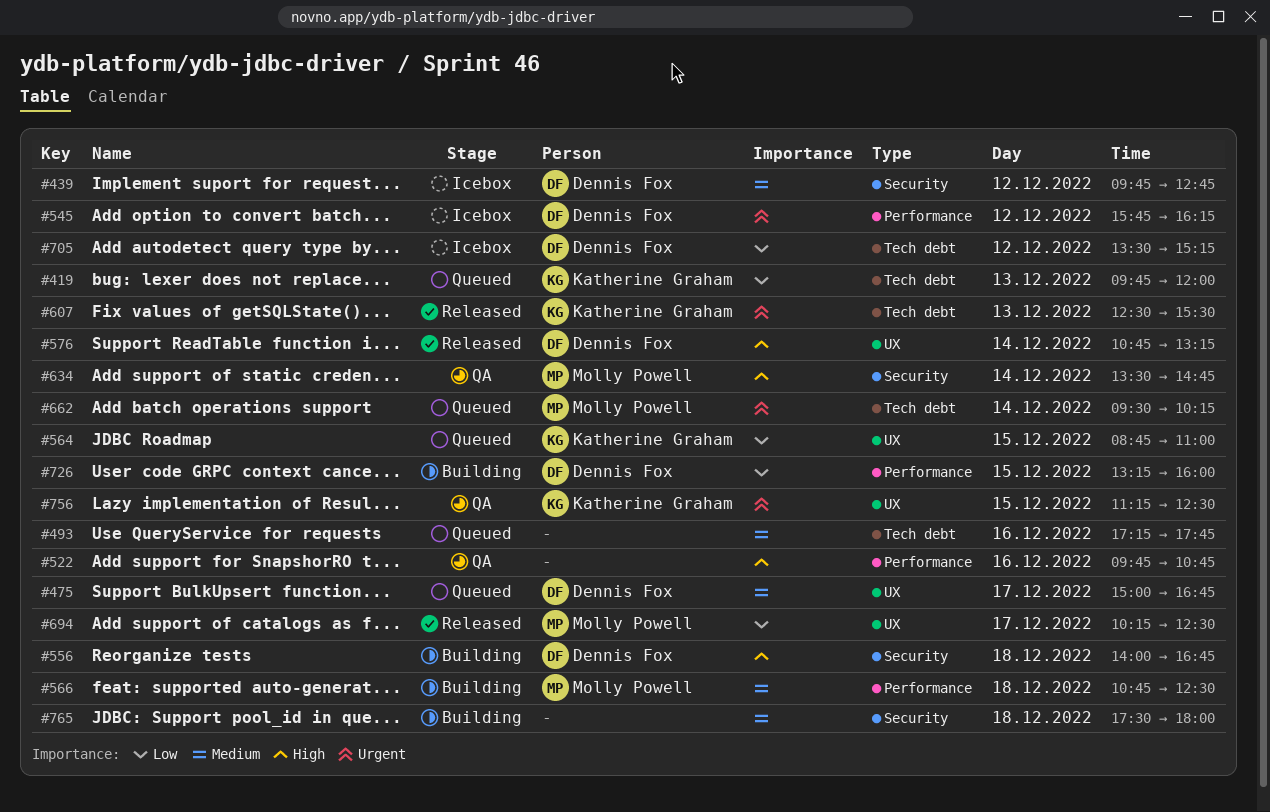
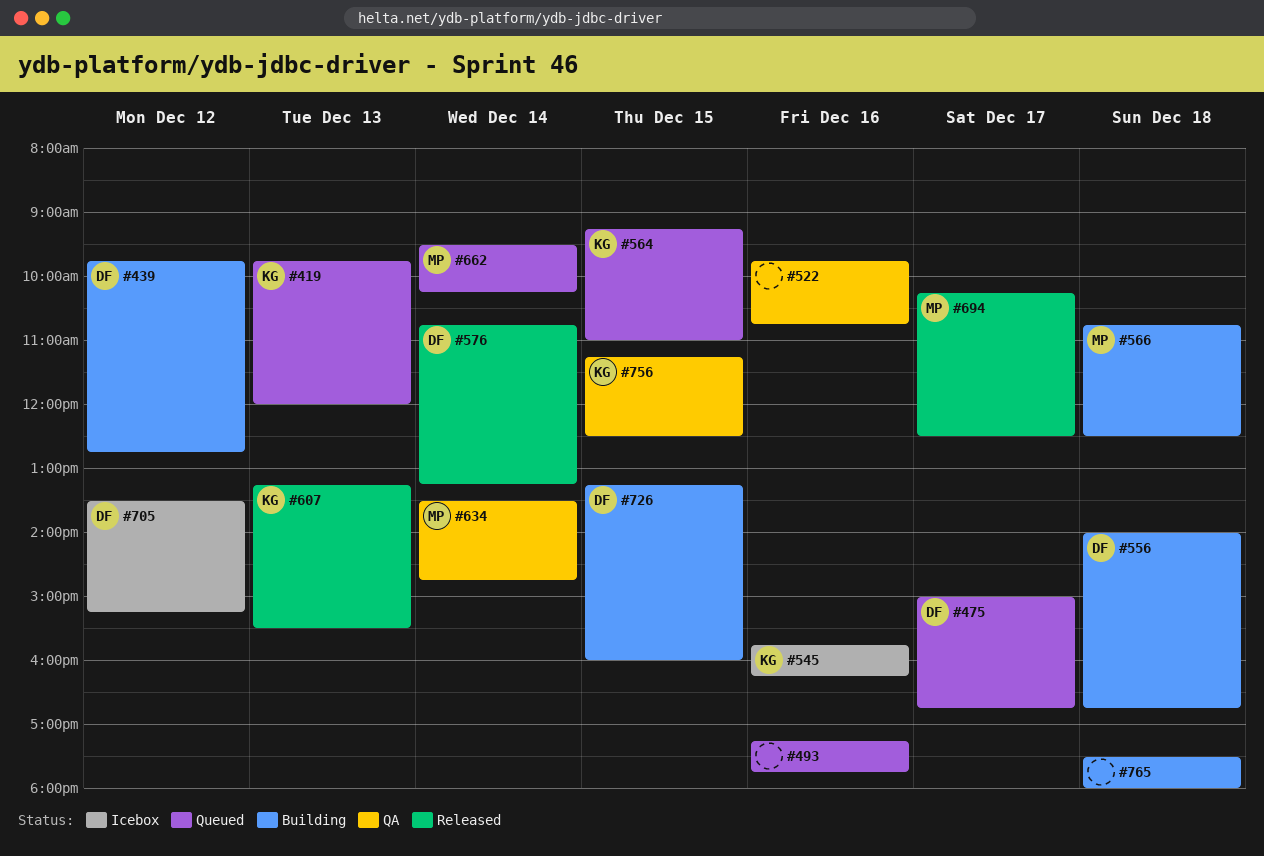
#439, status: Icebox -> Building
#545, owner: Dennis Fox -> Katherine Graham
#545, day: Dec 12 -> Dec 16
#564, begins: 08:45 -> 09:15
#607, begins: 12:30 -> 13:15

